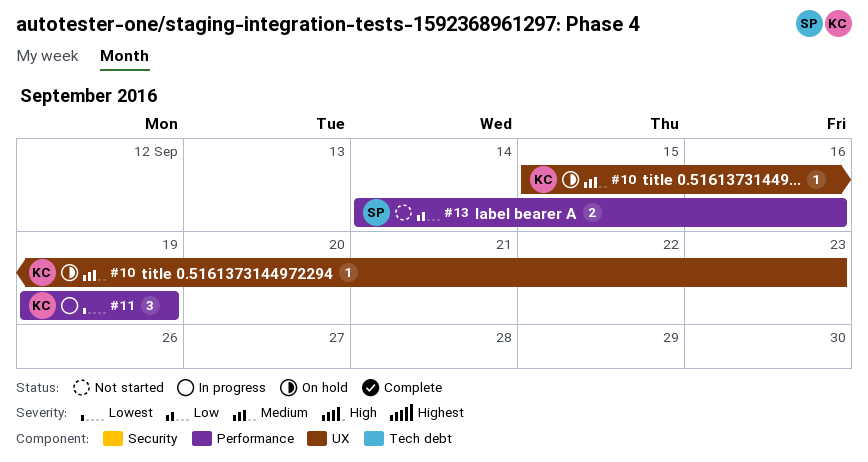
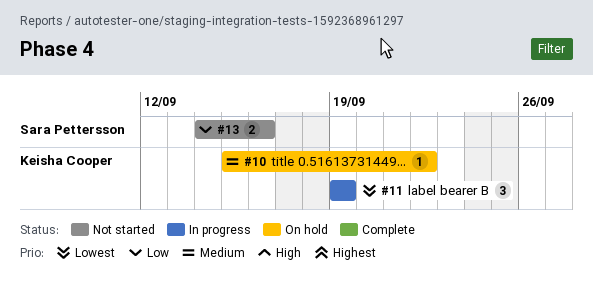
#10, due: Sep 23 -> Sep 22

